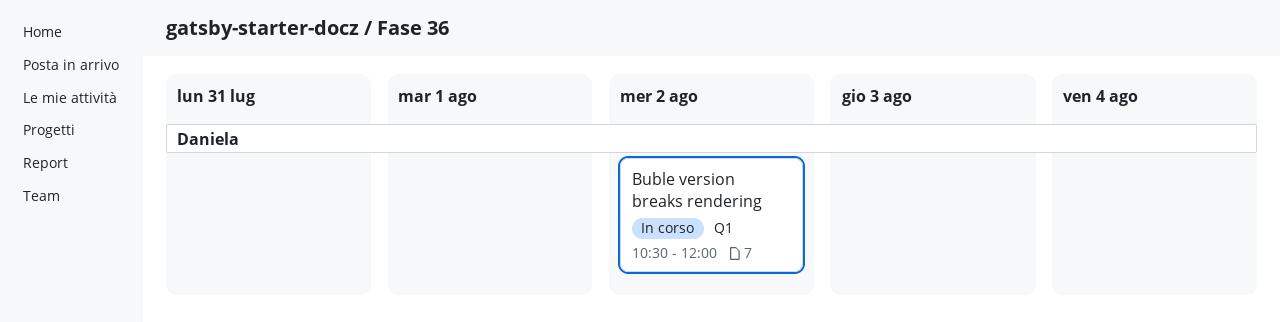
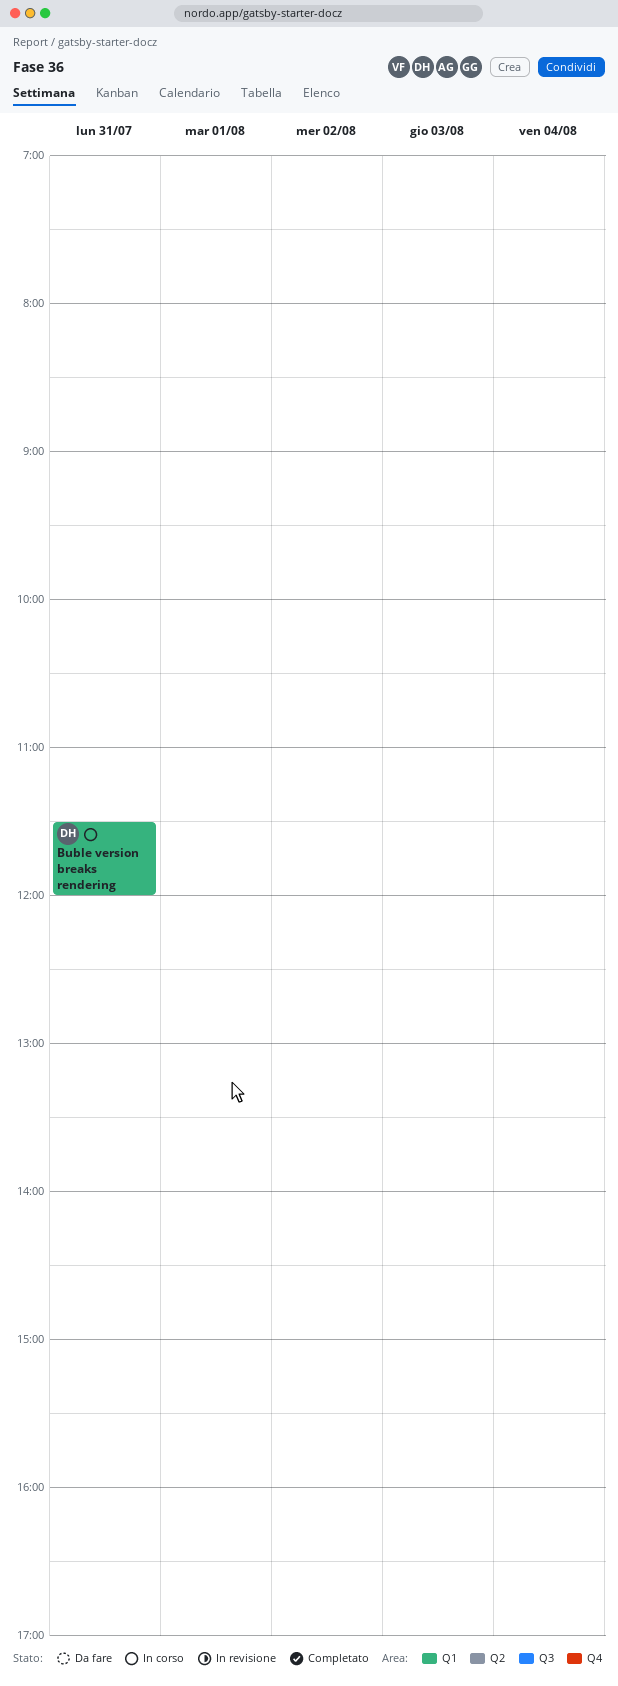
Buble version breaks rendering, day: Aug 2 -> Jul 31
Buble version breaks rendering, begins: 10:30 -> 11:30

